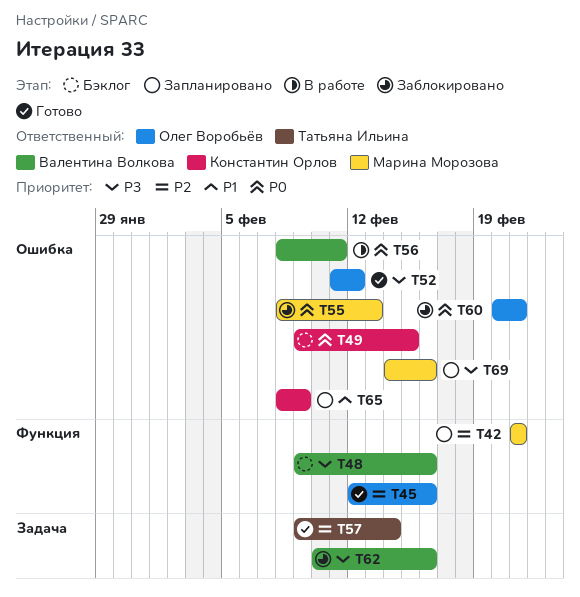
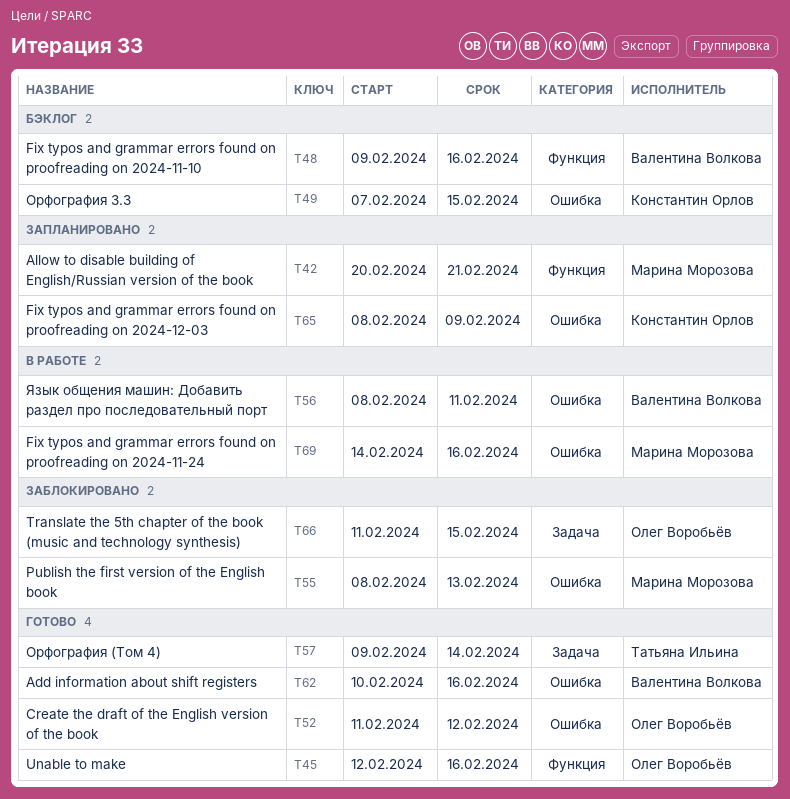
T42, start: Feb 21 -> Feb 20
T49, start: Feb 9 -> Feb 7
T60: present -> none
T62, status: Заблокировано -> Готово
T62, label: Задача -> Ошибка
T66: none -> present
T69, status: Запланировано -> В работе

